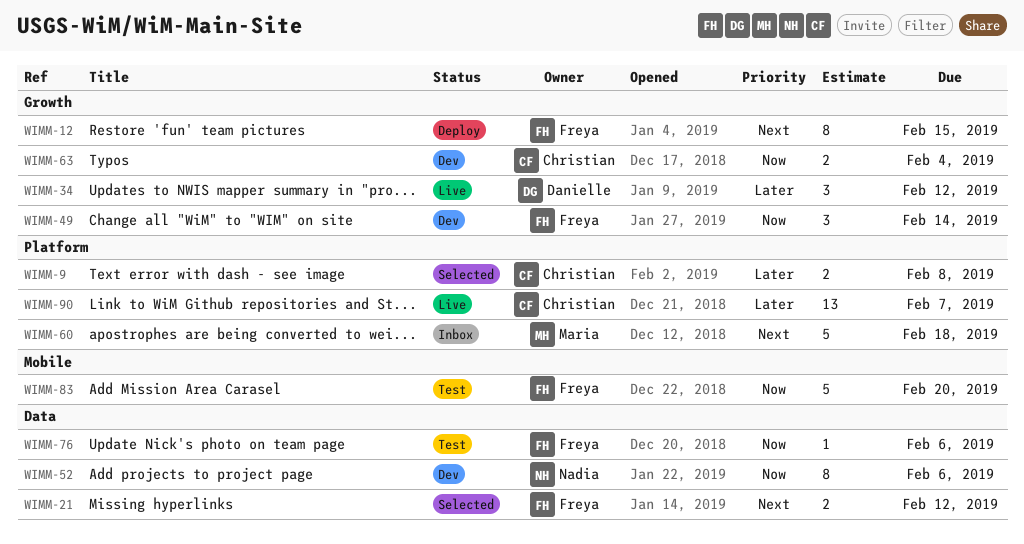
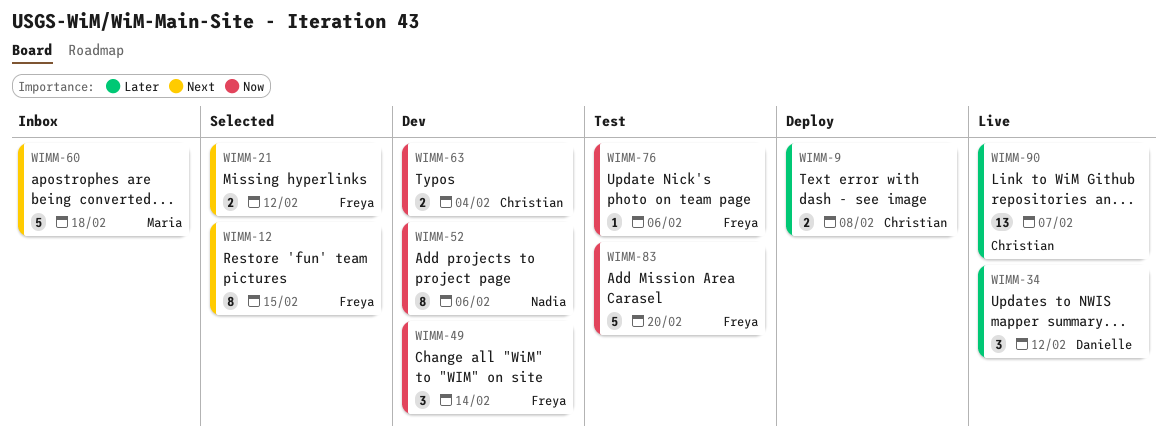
WIMM-9, status: Selected -> Deploy
WIMM-12, status: Deploy -> Selected

